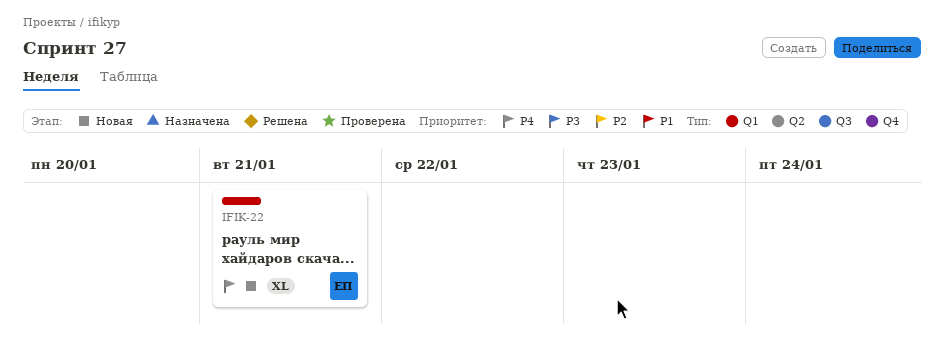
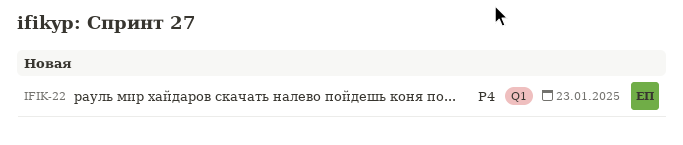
IFIK-22, due: Jan 21 -> Jan 23

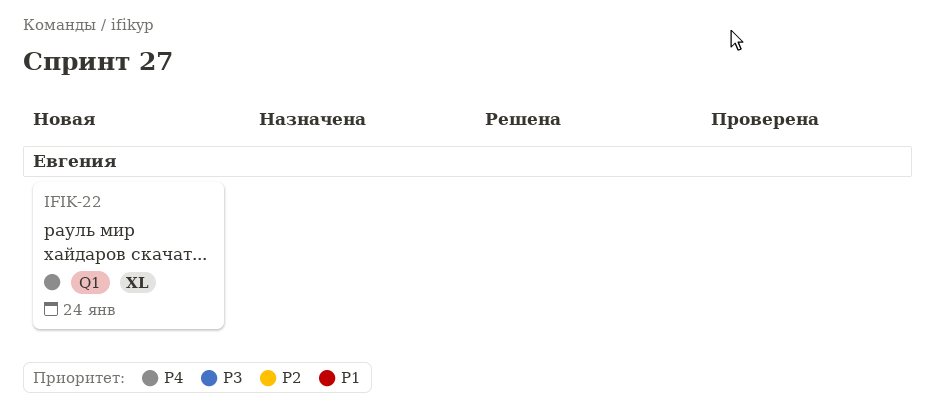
IFIK-22, due: Jan 23 -> Jan 24

